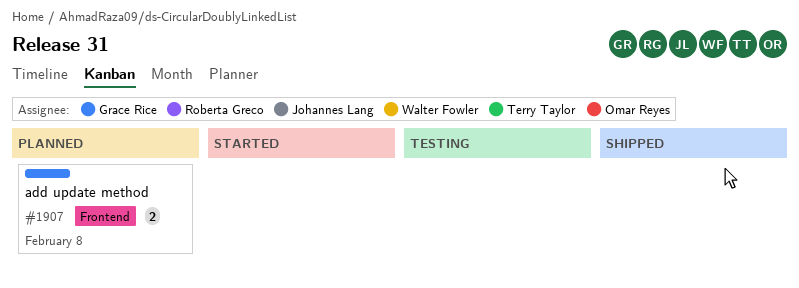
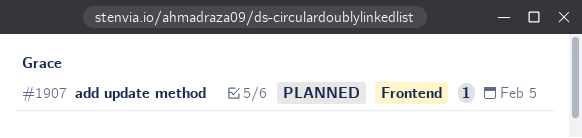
#1907, estimate: 2 -> 1
#1907, due: Feb 8 -> Feb 5

